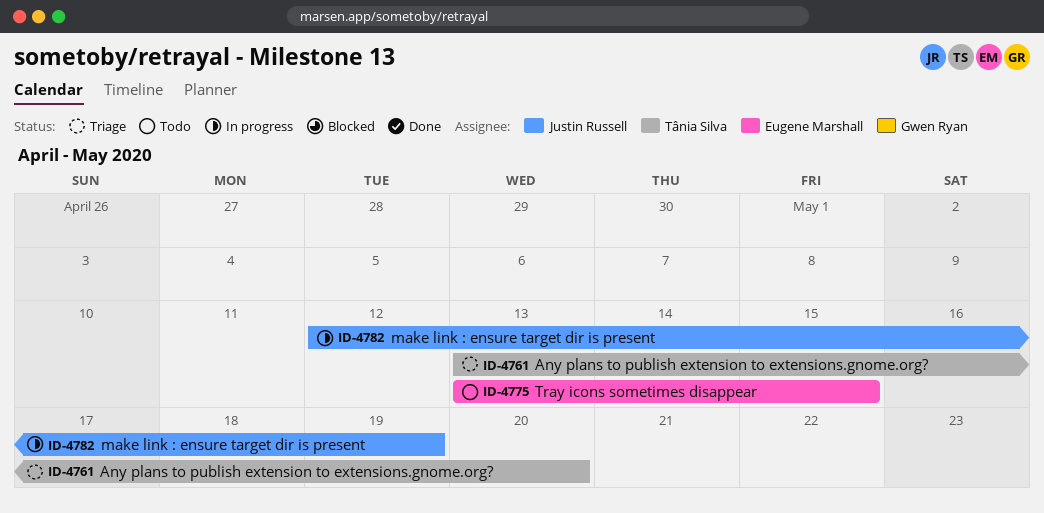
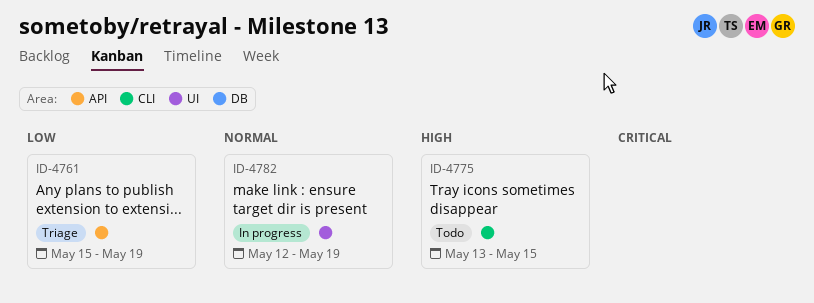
ID-4761, start: May 13 -> May 15
ID-4761, due: May 20 -> May 19

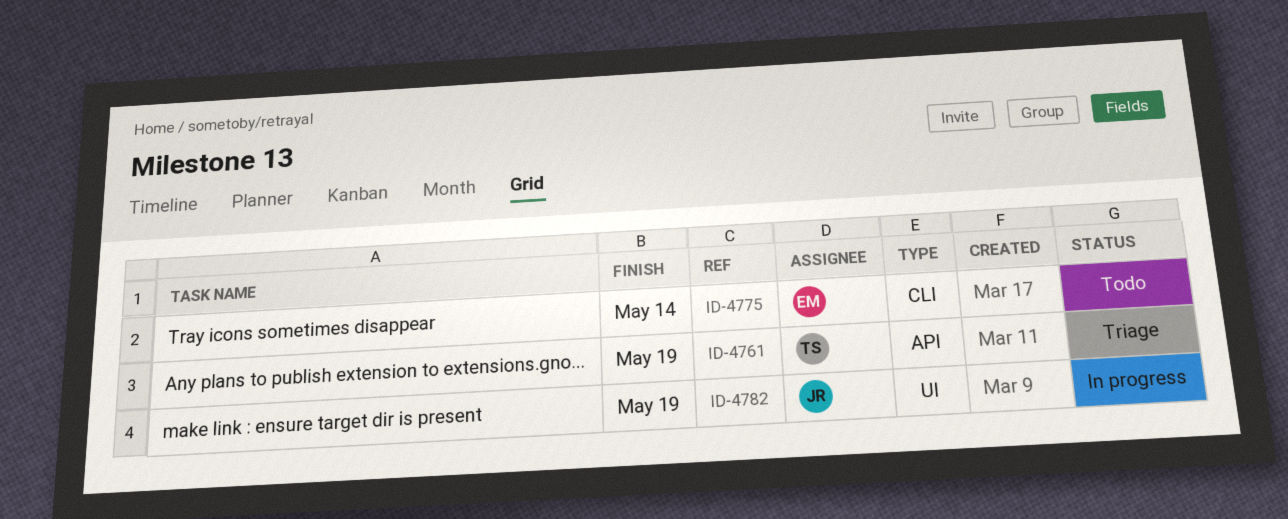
ID-4775, due: May 15 -> May 14

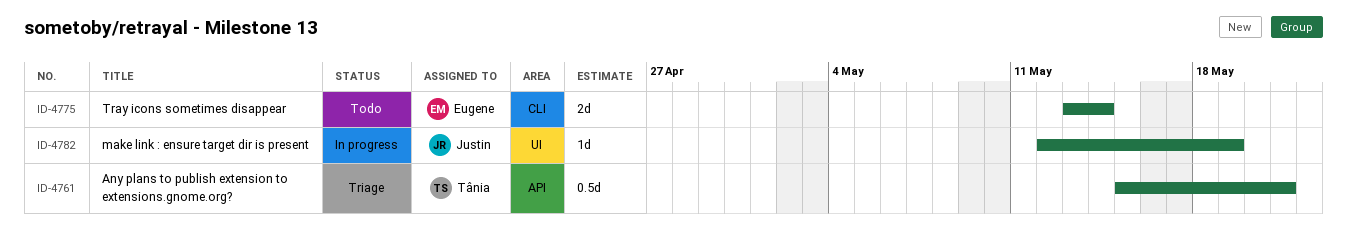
ID-4761, due: May 19 -> May 21

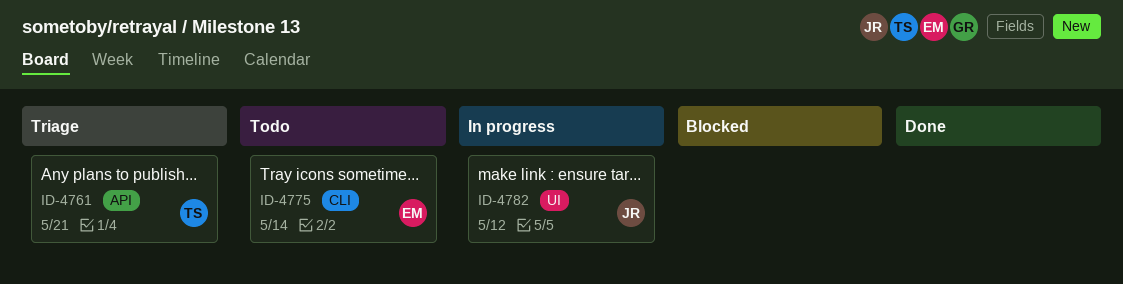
ID-4782, due: May 19 -> May 12

